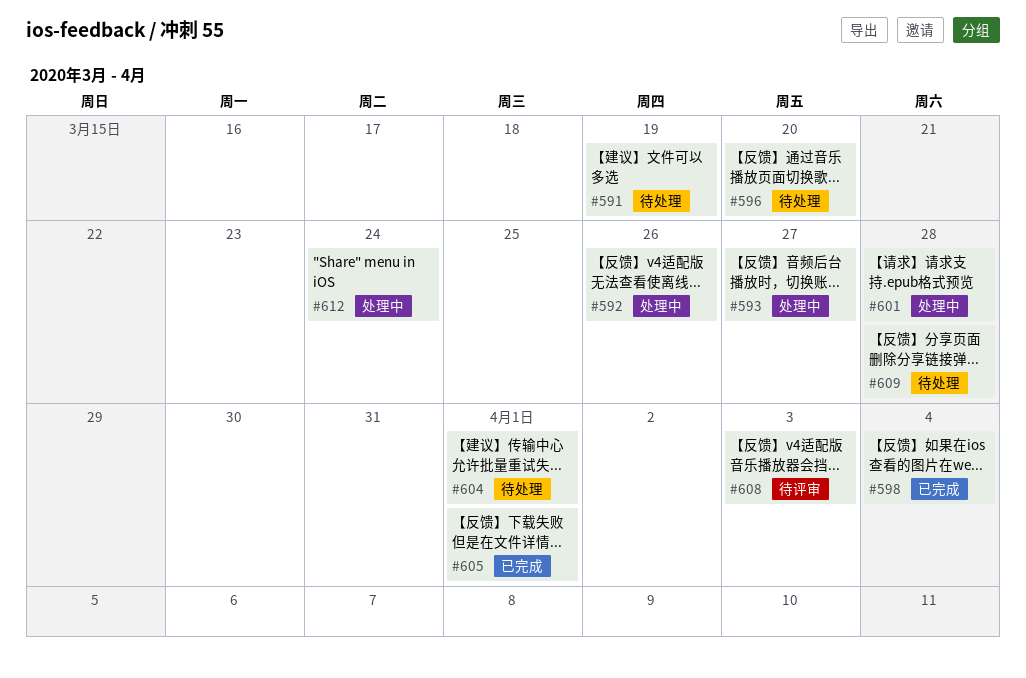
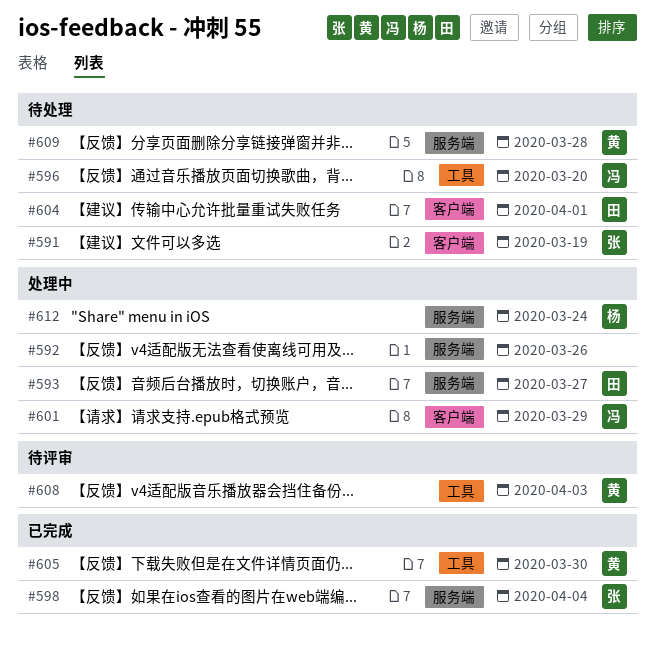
#601, due: Mar 28 -> Mar 29
#605, due: Apr 1 -> Mar 30

